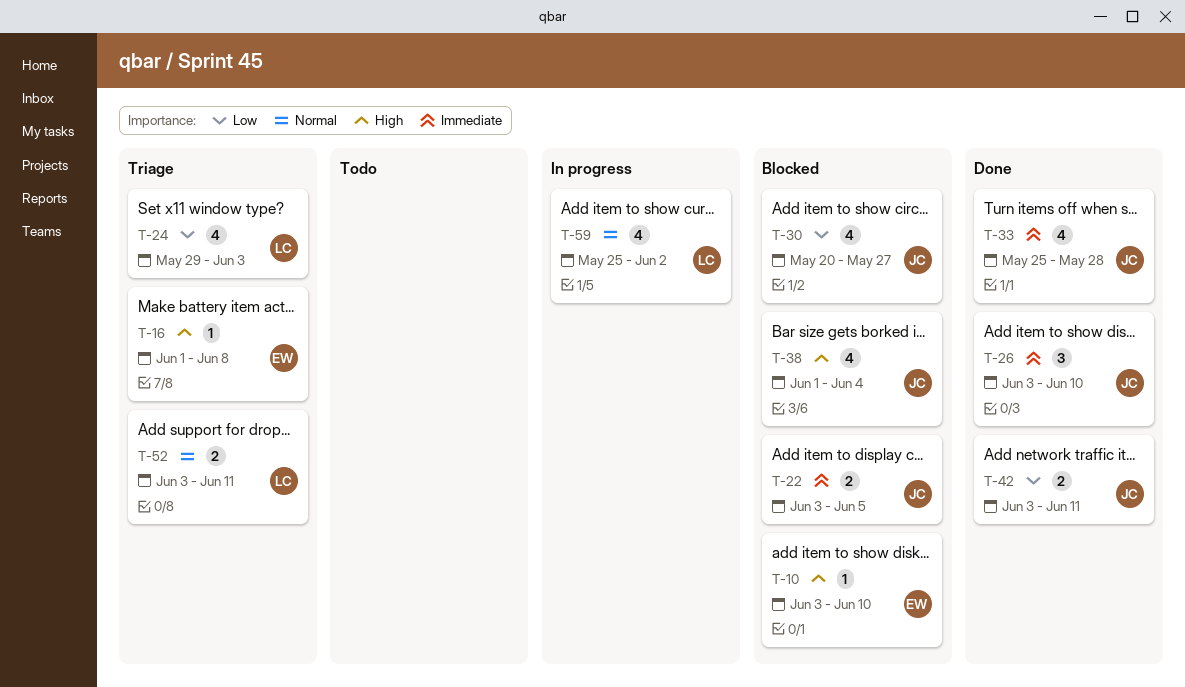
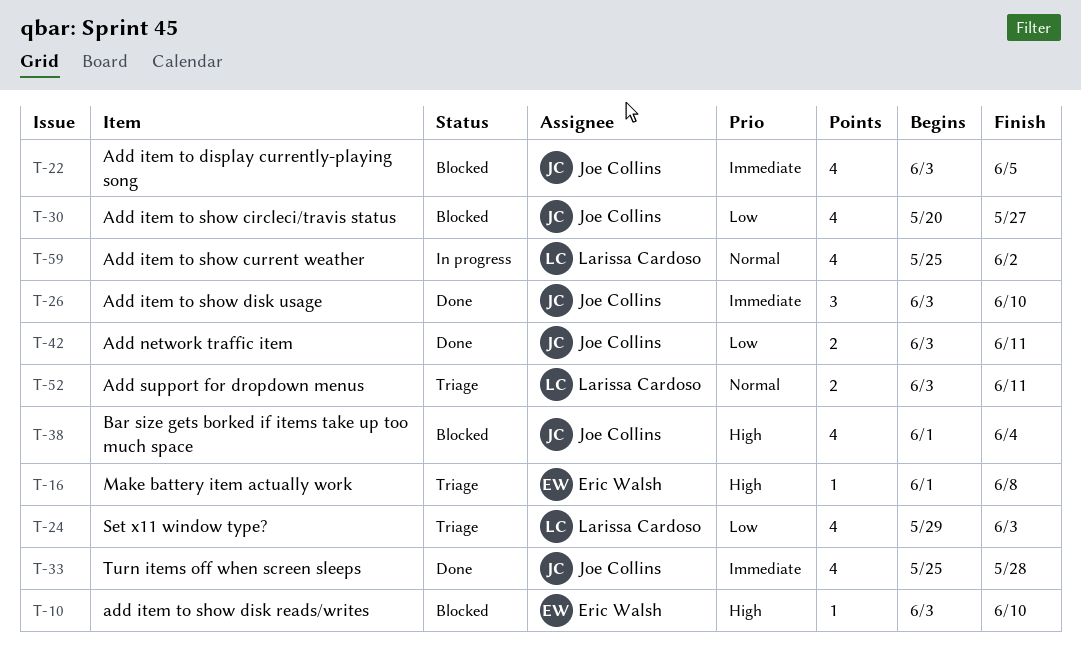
T-22, estimate: 2 -> 4

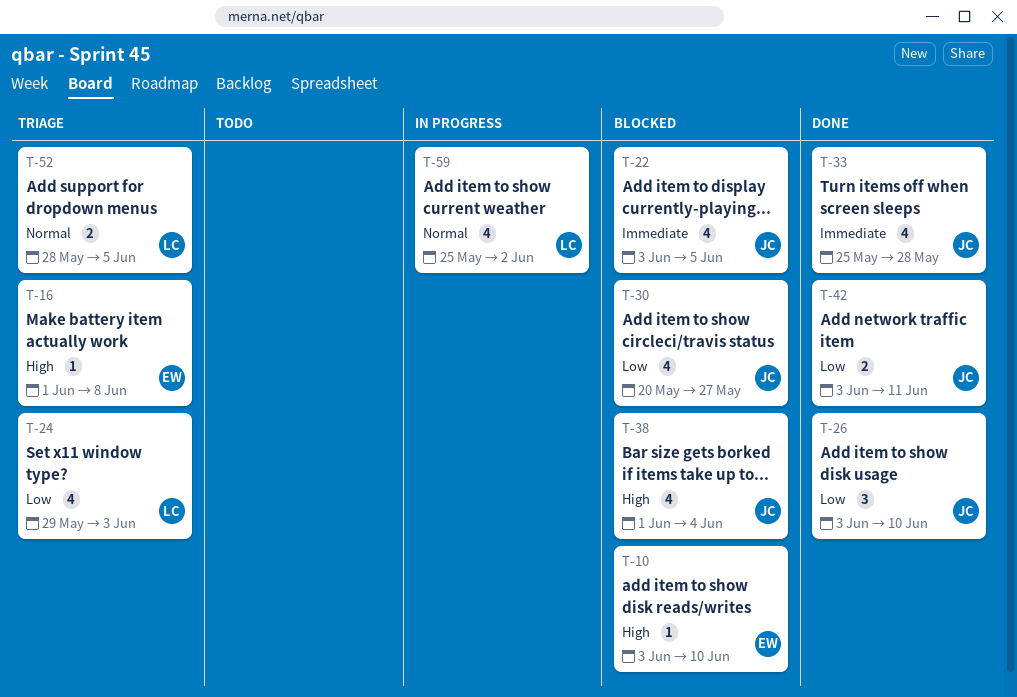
T-26, priority: Immediate -> Low
T-52, start: Jun 3 -> May 28
T-52, due: Jun 11 -> Jun 5

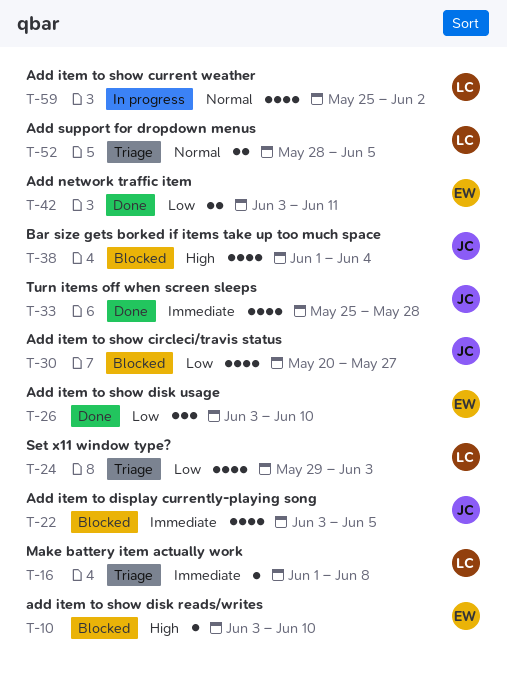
T-16, owner: EW -> LC
T-16, priority: High -> Immediate
T-26, owner: JC -> EW
T-42, owner: JC -> EW

